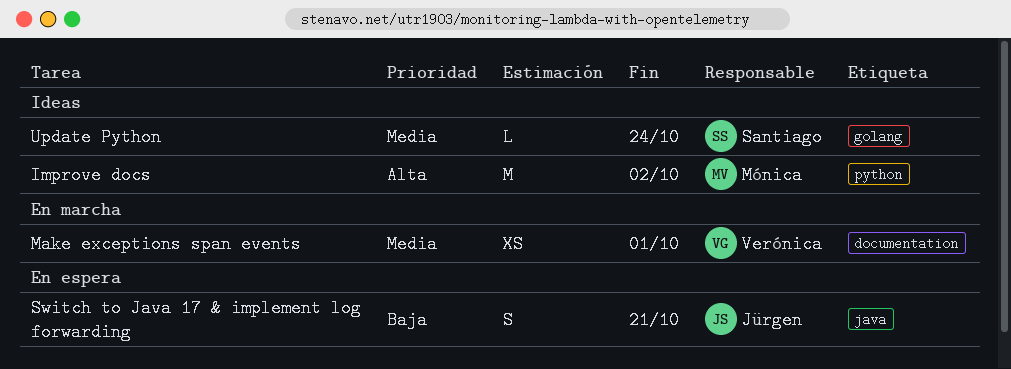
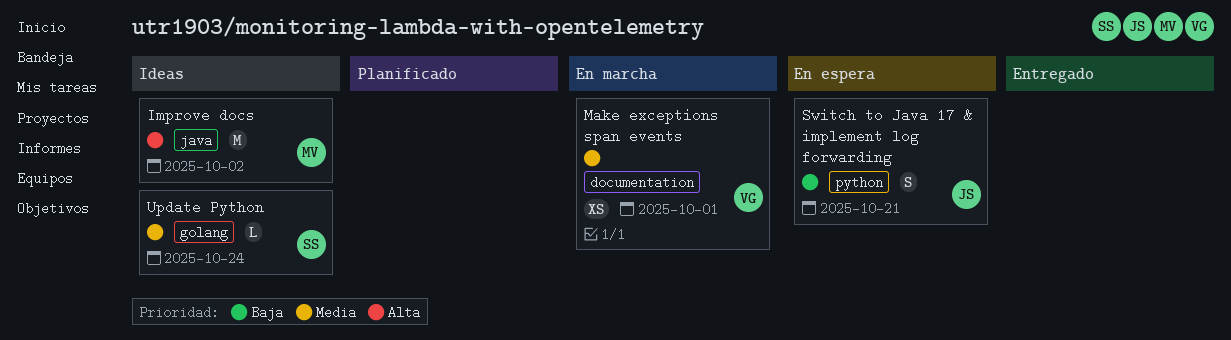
Improve docs, label: python -> java
Switch to Java 17 & implement log forwarding, label: java -> python

